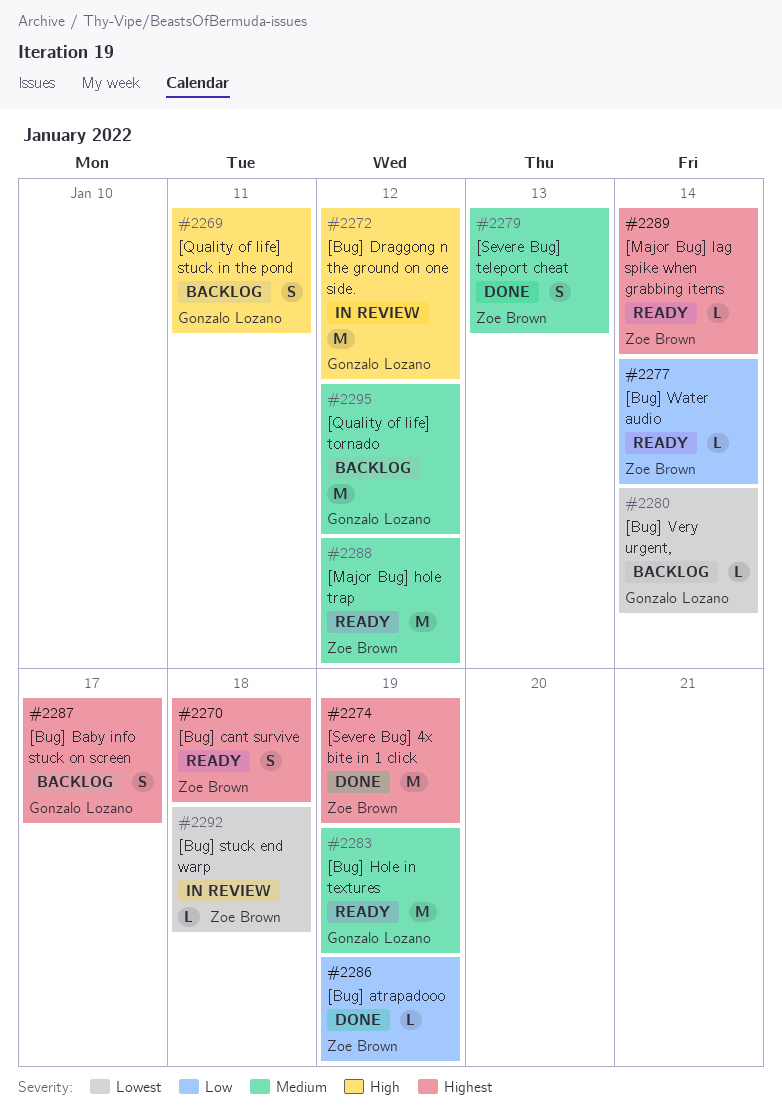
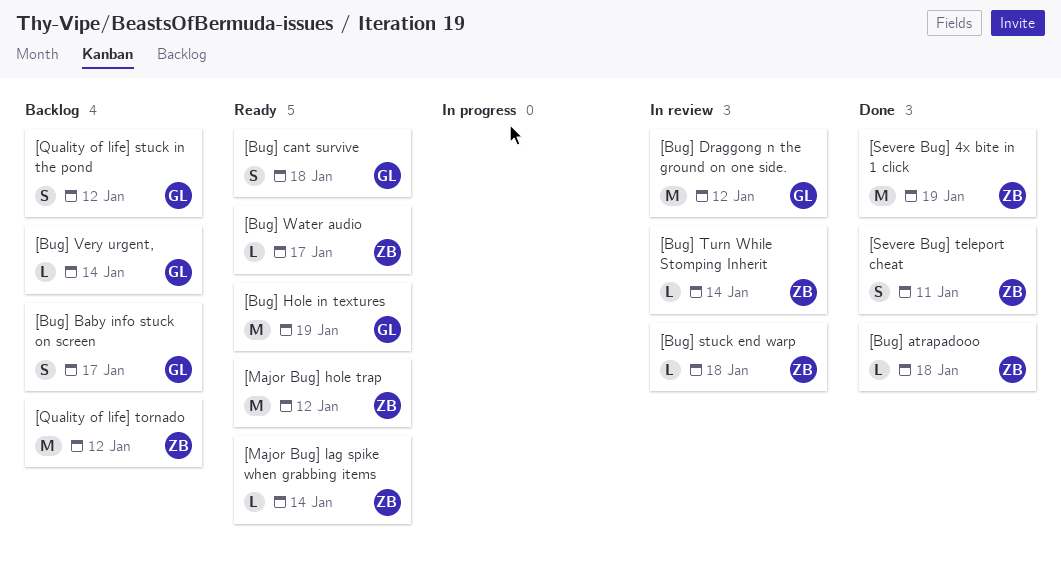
[Bug] atrapadooo, due: Jan 19 -> Jan 18
[Bug] cant survive, owner: Zoe Brown -> Gonzalo Lozano
[Bug] Turn While Stomping Inherit: none -> present
[Bug] Water audio, due: Jan 14 -> Jan 17
[Quality of life] stuck in the pond, due: Jan 11 -> Jan 12
[Quality of life] tornado, owner: Gonzalo Lozano -> Zoe Brown
[Severe Bug] teleport cheat, due: Jan 13 -> Jan 11

